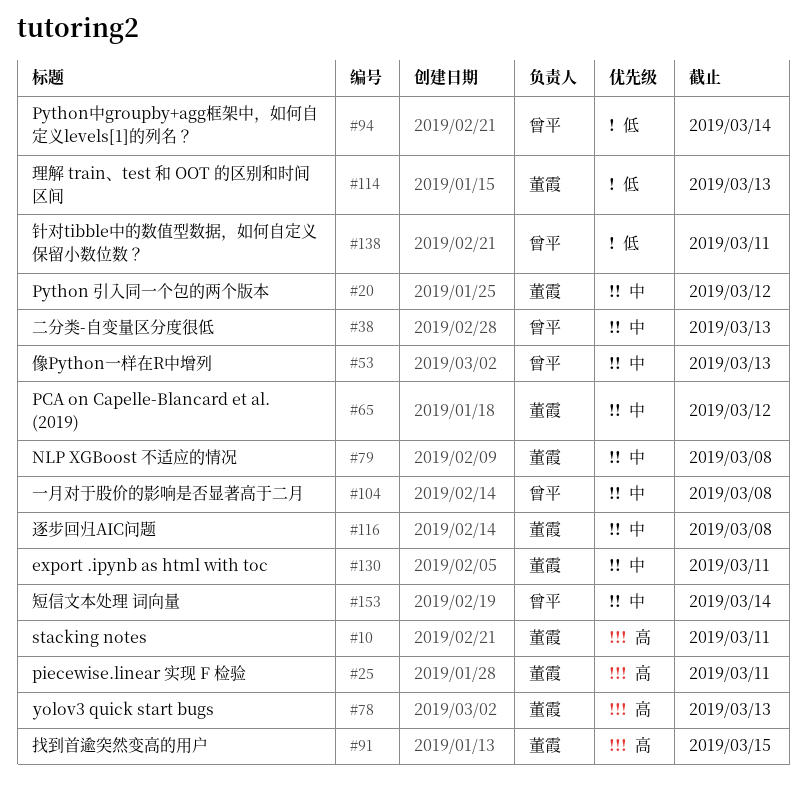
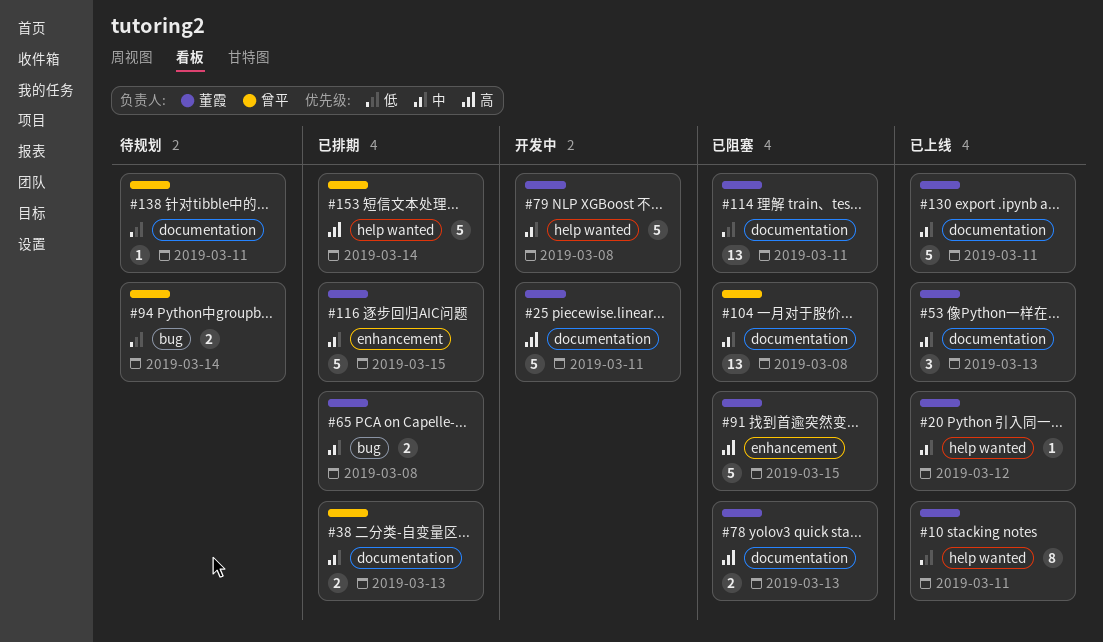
#10, priority: 高 -> 低
#53, owner: 曾平 -> 董霞
#65, due: Mar 12 -> Mar 8
#114, due: Mar 13 -> Mar 11
#116, due: Mar 8 -> Mar 15
#153, priority: 中 -> 高

